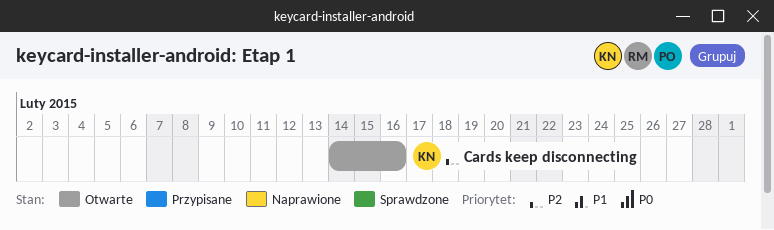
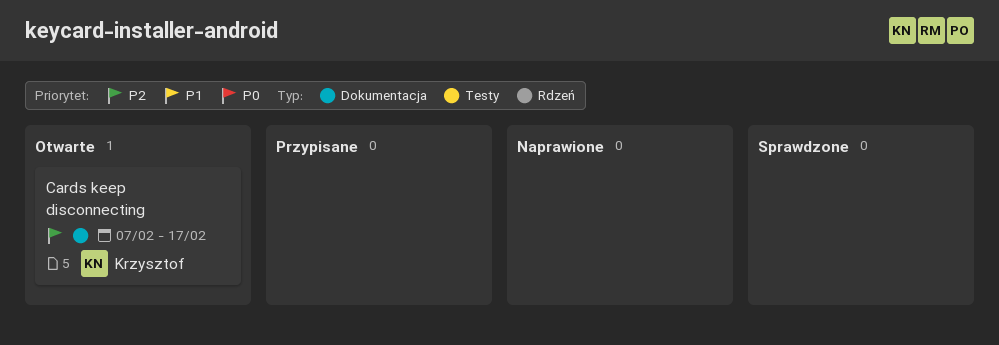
Cards keep disconnecting, start: Feb 14 -> Feb 7
Cards keep disconnecting, due: Feb 16 -> Feb 17

